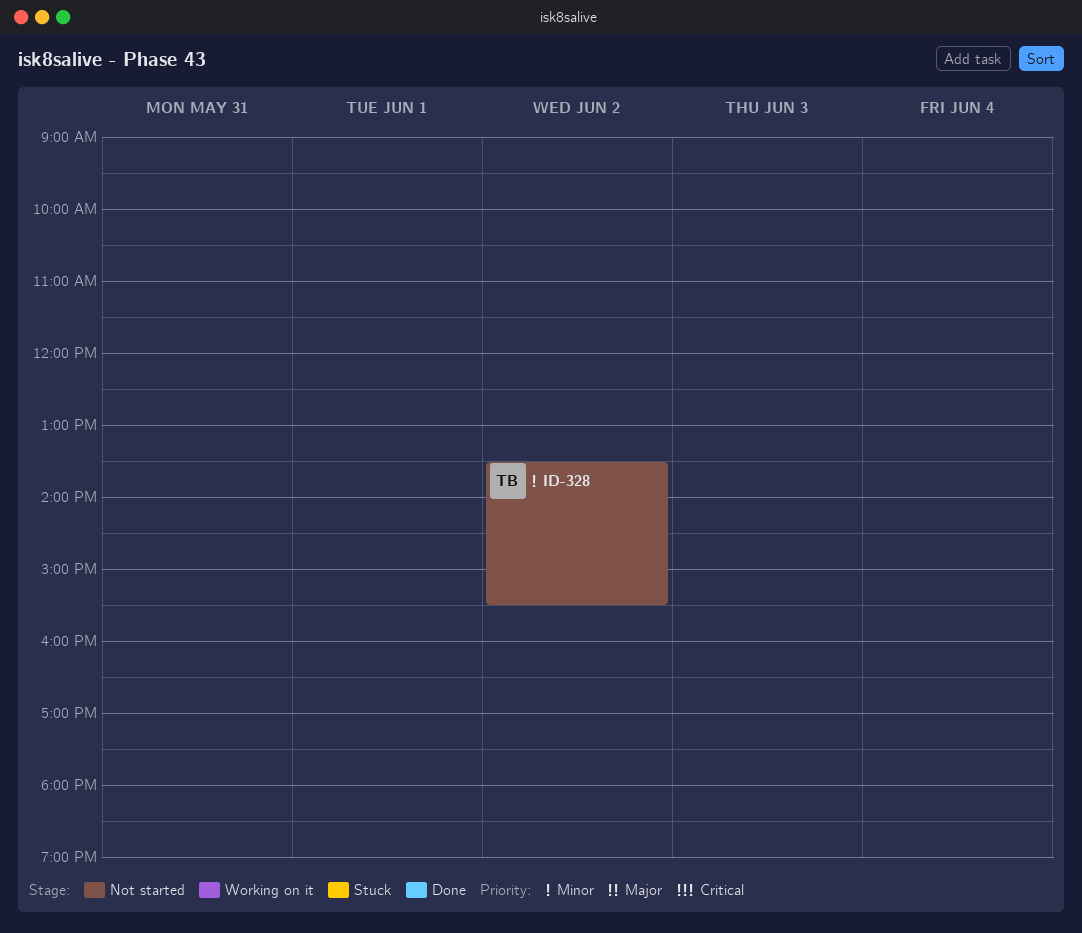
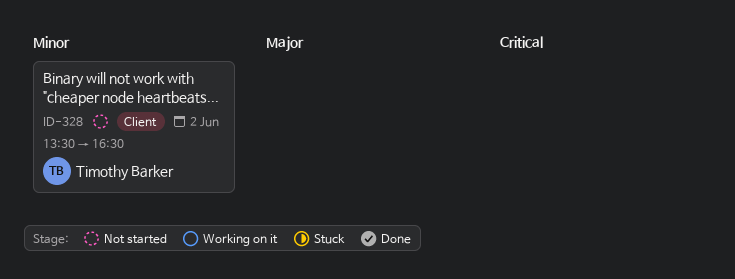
ID-328, ends: 15:30 -> 16:30

